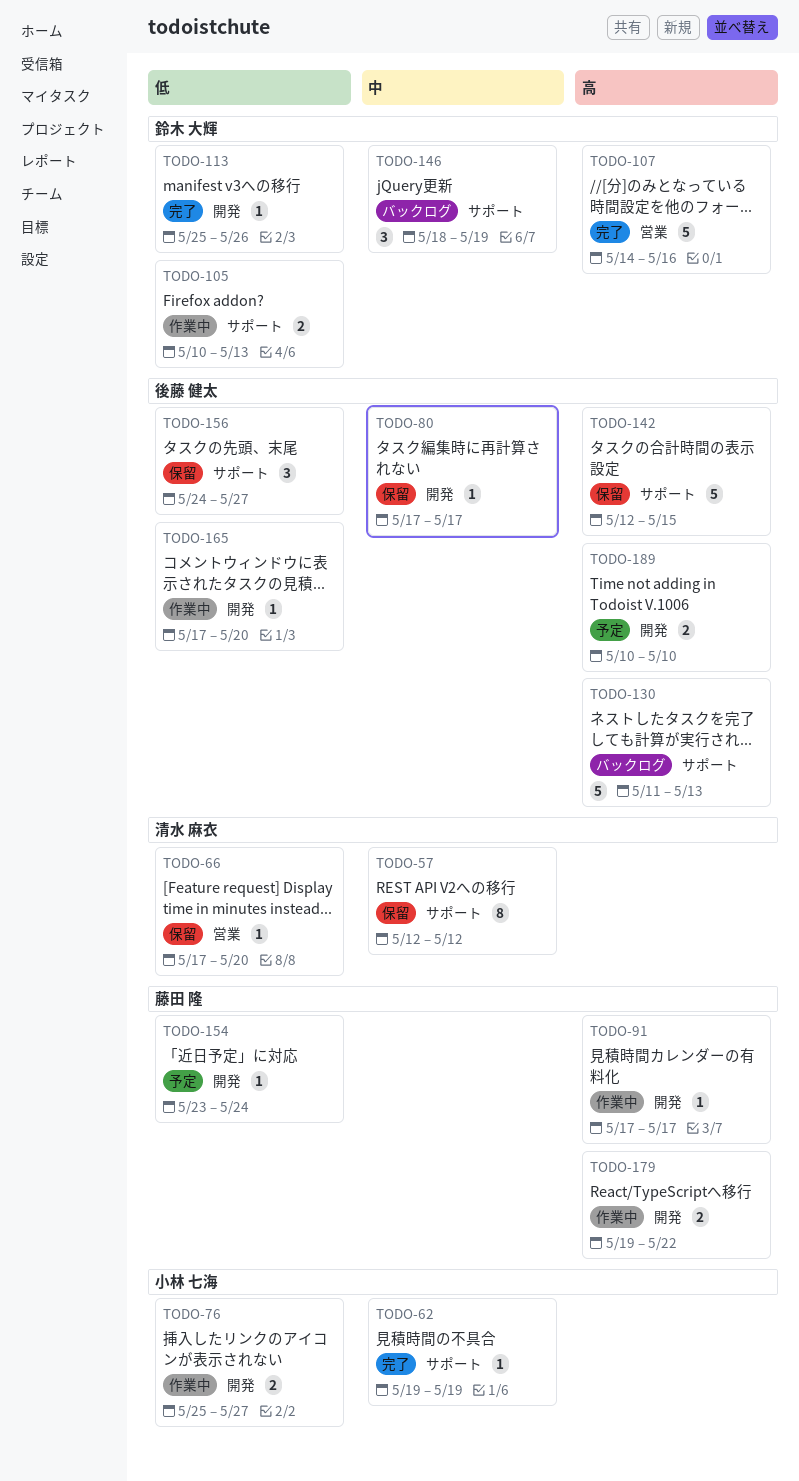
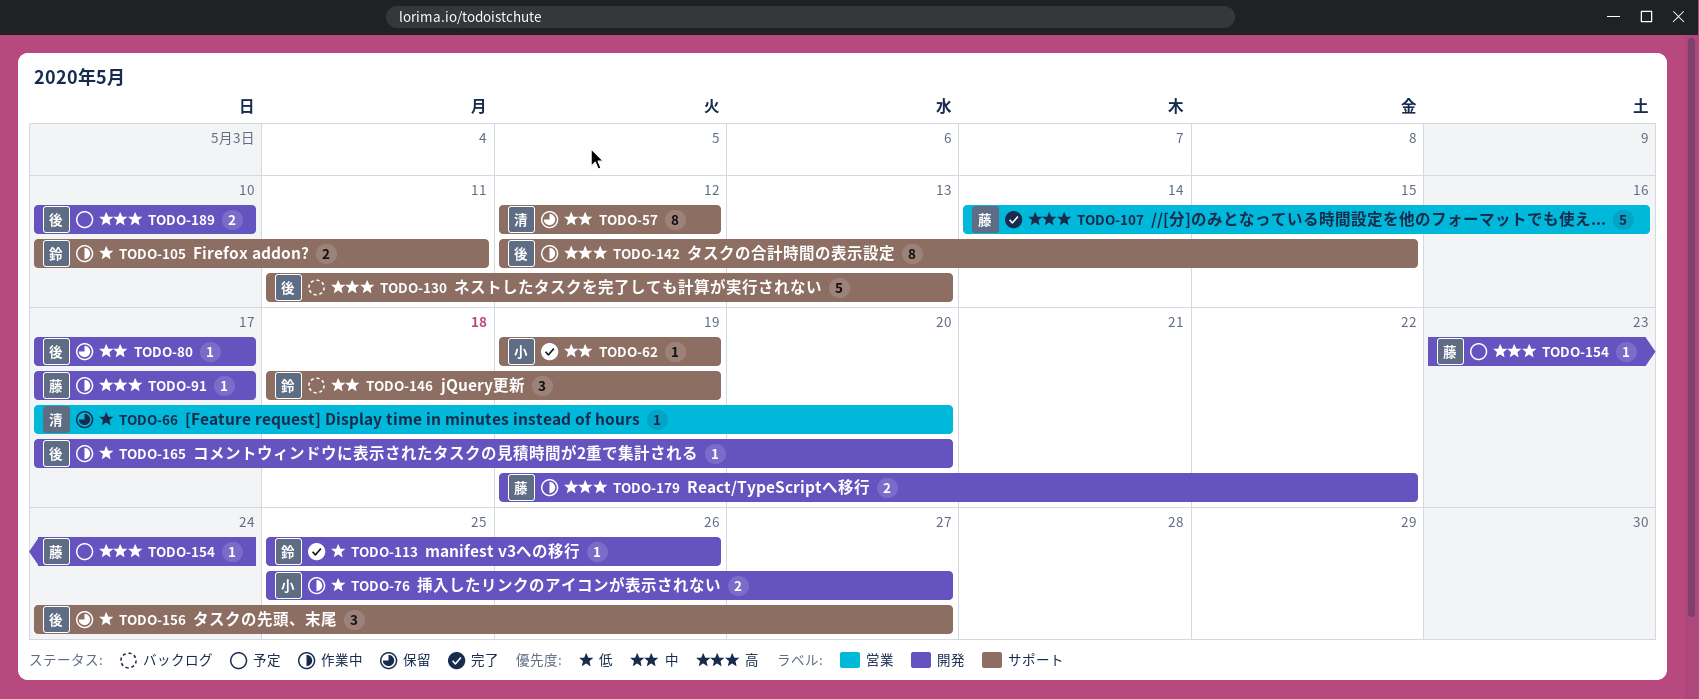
TODO-105, due: May 13 -> May 11
TODO-107, owner: 鈴木 大輝 -> 藤田 隆
TODO-142, status: 保留 -> 作業中
TODO-142, estimate: 5 -> 8
TODO-154, priority: 低 -> 高

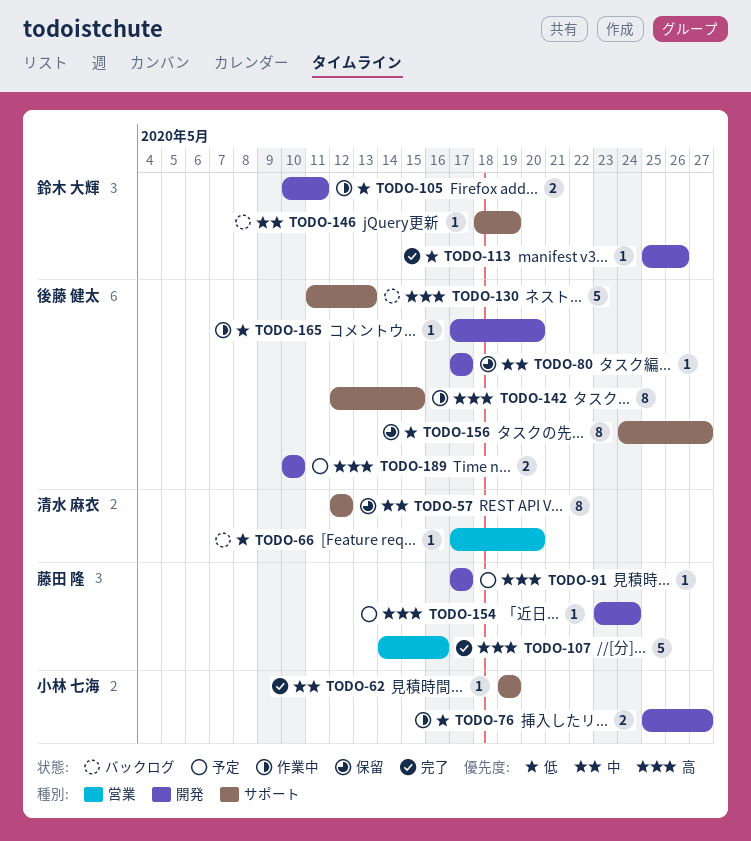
TODO-66, status: 保留 -> バックログ
TODO-91, status: 作業中 -> 予定
TODO-105, label: サポート -> 開発
TODO-146, estimate: 3 -> 1
TODO-156, estimate: 3 -> 8
TODO-179: present -> none

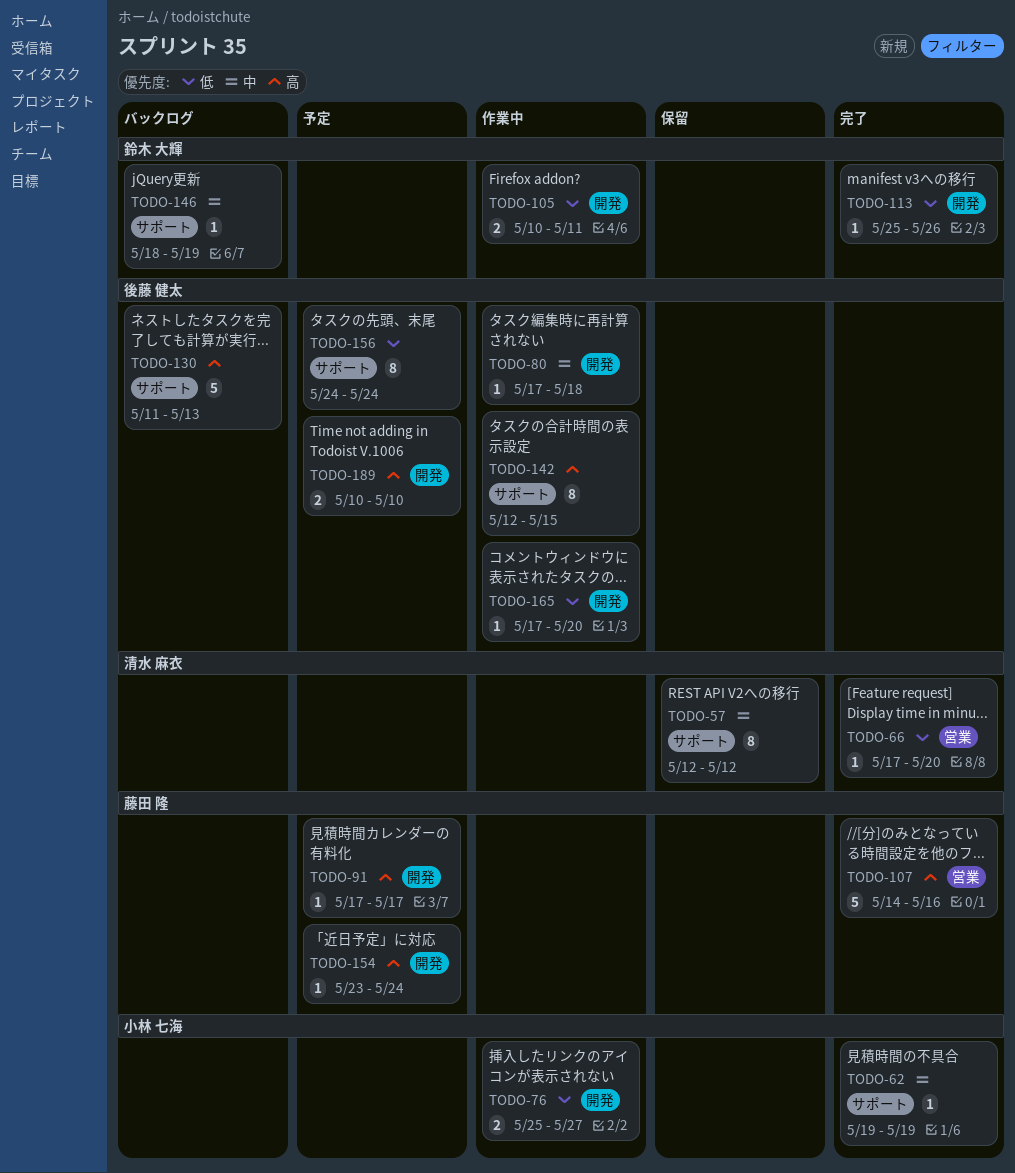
TODO-66, status: バックログ -> 完了
TODO-80, status: 保留 -> 作業中
TODO-80, due: May 17 -> May 18
TODO-156, status: 保留 -> 予定
TODO-156, due: May 27 -> May 24

